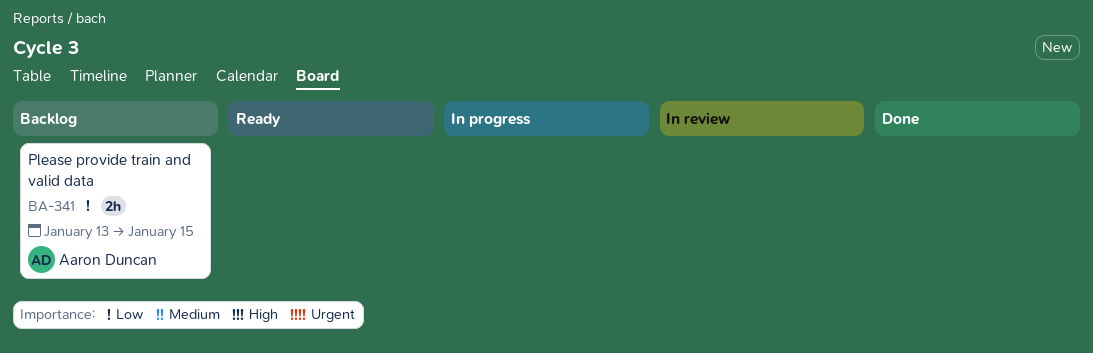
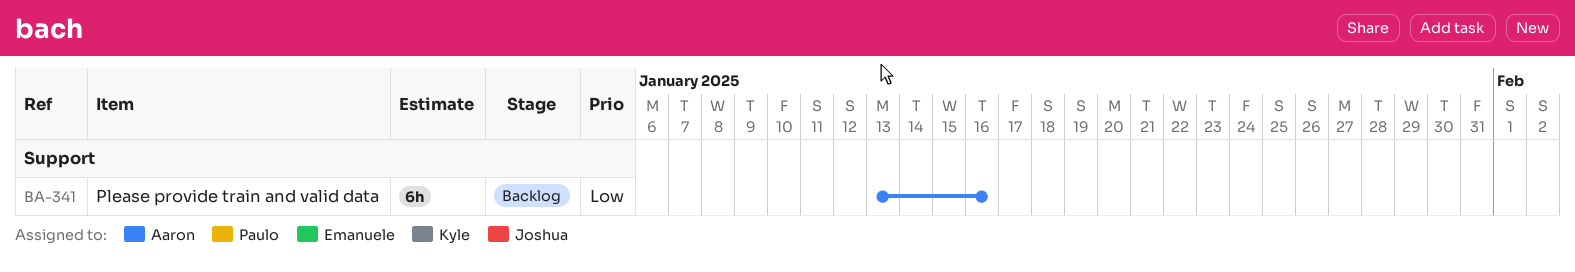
BA-341, estimate: 2h -> 6h
BA-341, due: Jan 15 -> Jan 16

